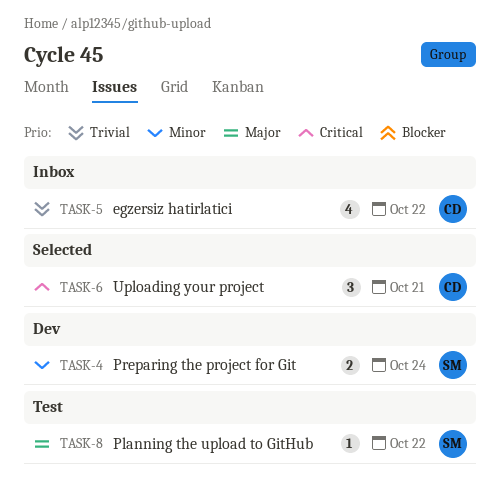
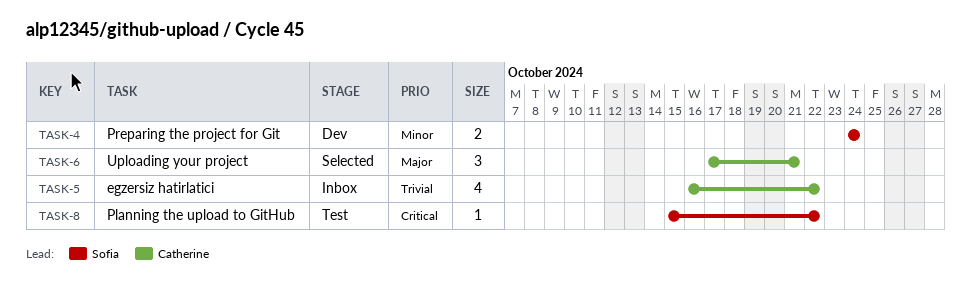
TASK-6, priority: Critical -> Major
TASK-8, priority: Major -> Critical

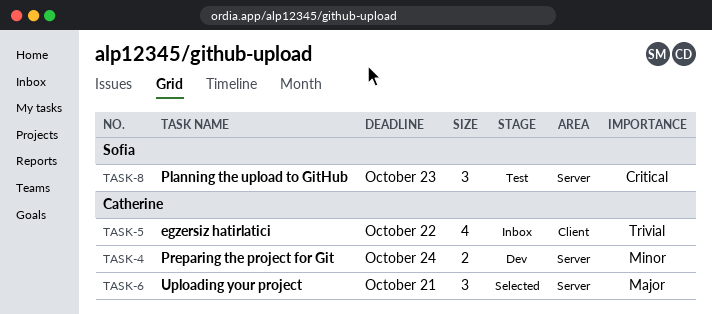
TASK-4, owner: Sofia -> Catherine
TASK-8, estimate: 1 -> 3
TASK-8, due: Oct 22 -> Oct 23

